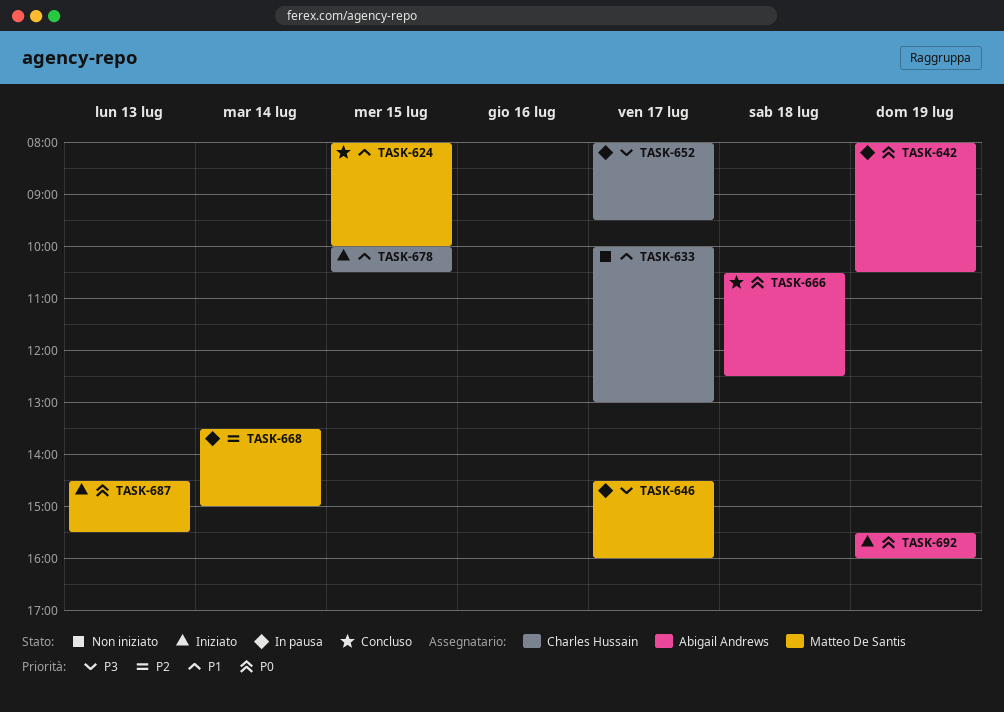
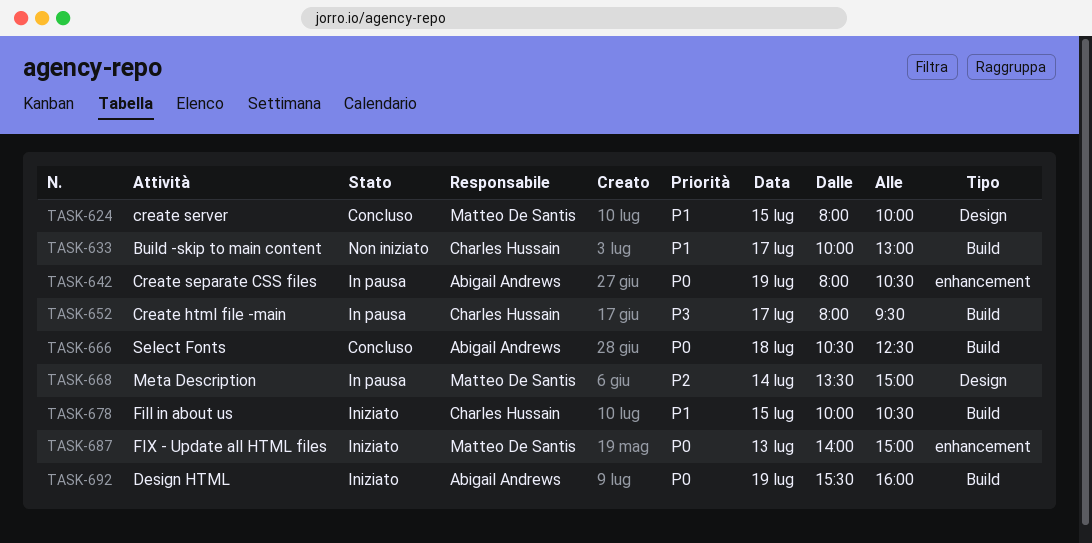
TASK-646: present -> none
TASK-687, begins: 14:30 -> 14:00
TASK-687, ends: 15:30 -> 15:00

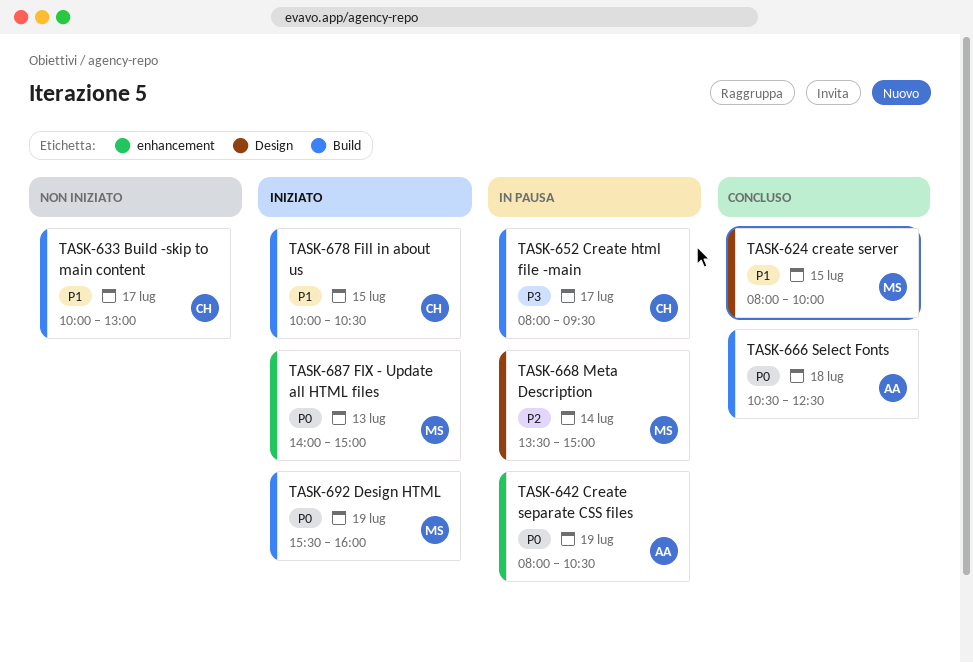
TASK-692, owner: Abigail Andrews -> Matteo De Santis

